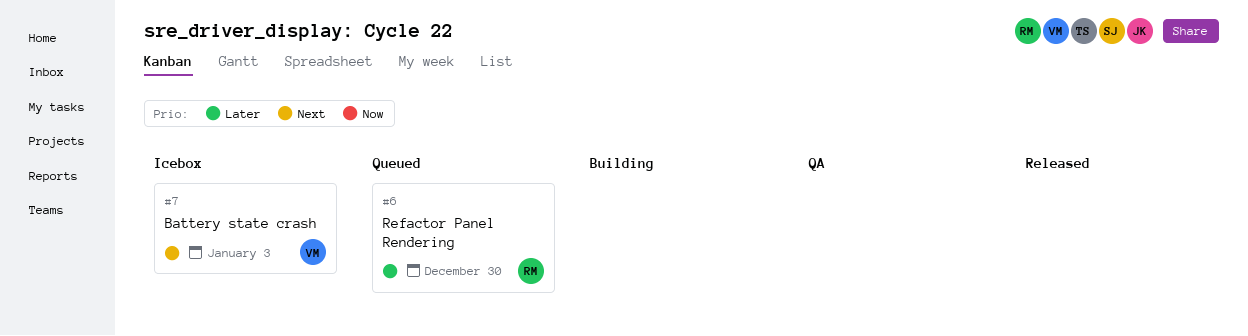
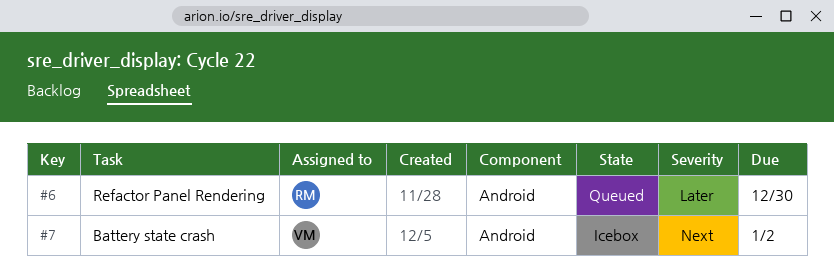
#7, due: Jan 3 -> Jan 2

